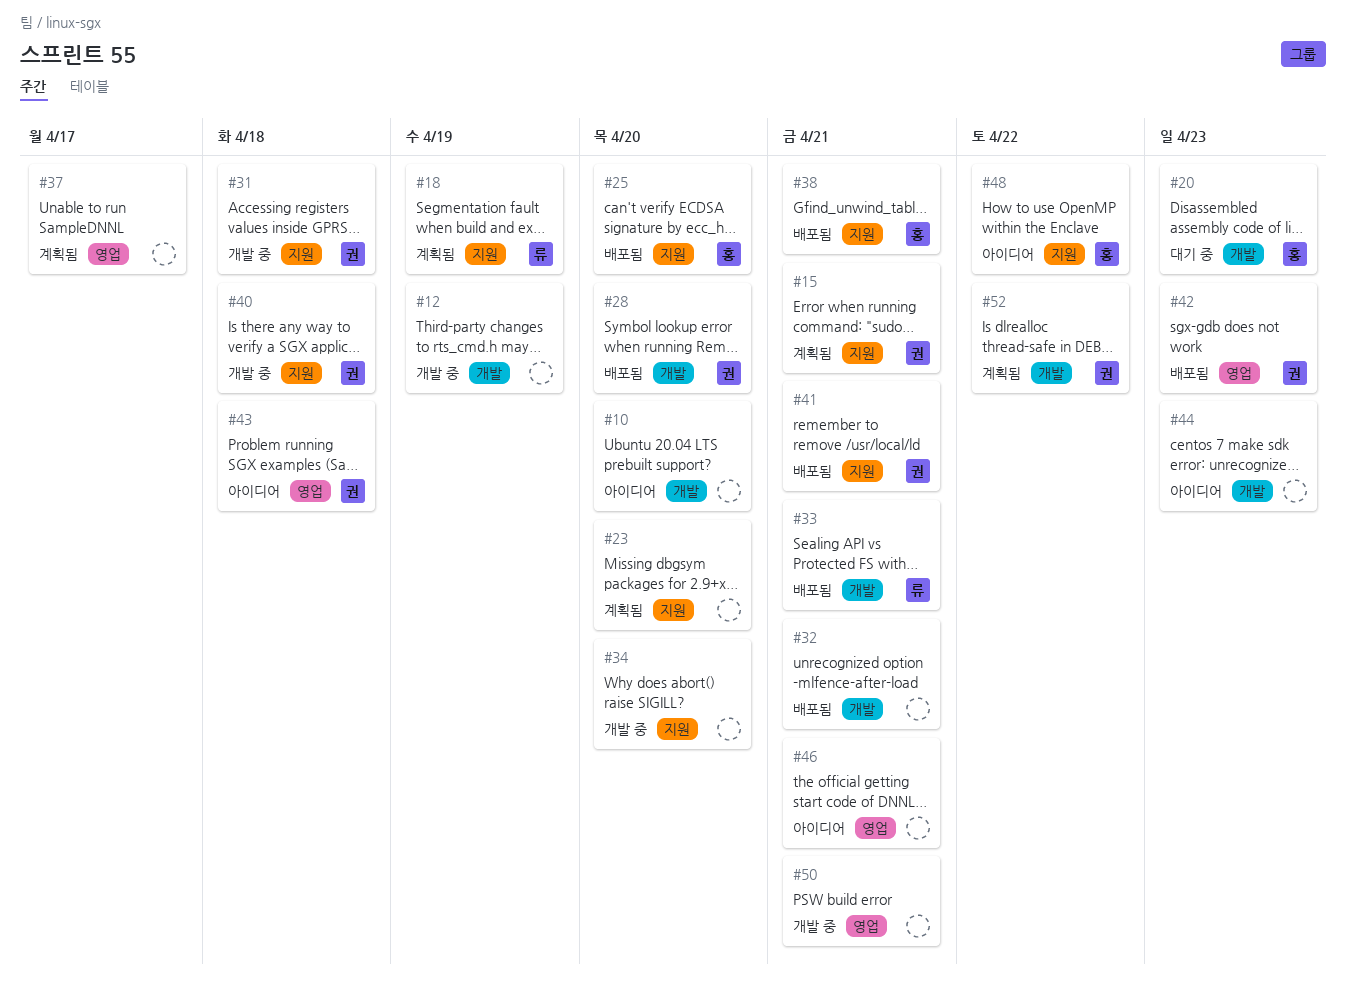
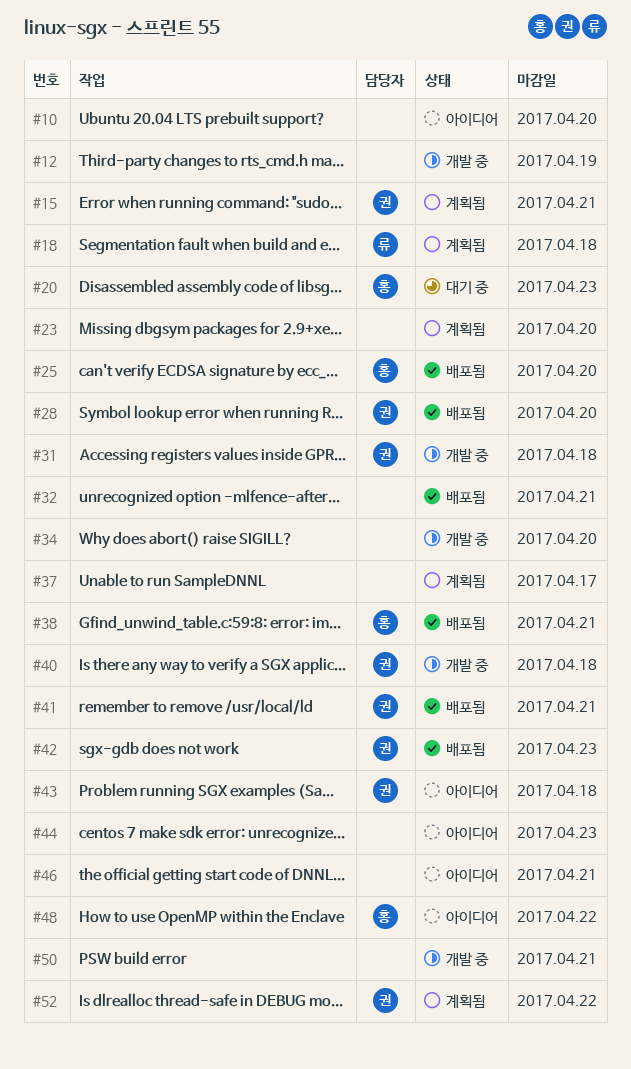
#18, due: Apr 19 -> Apr 18
#33: present -> none

